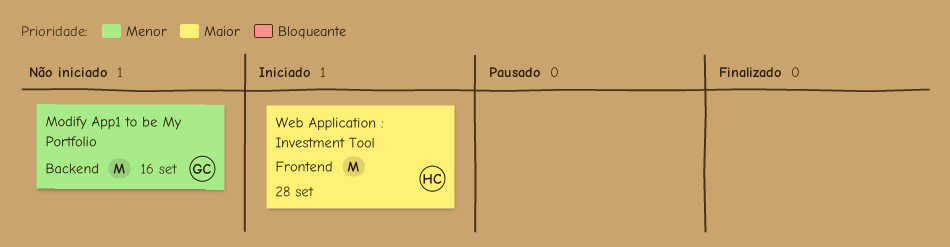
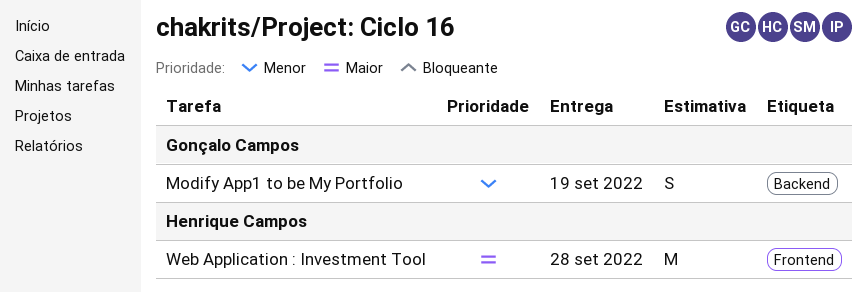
Modify App1 to be My Portfolio, estimate: M -> S
Modify App1 to be My Portfolio, due: Sep 16 -> Sep 19

